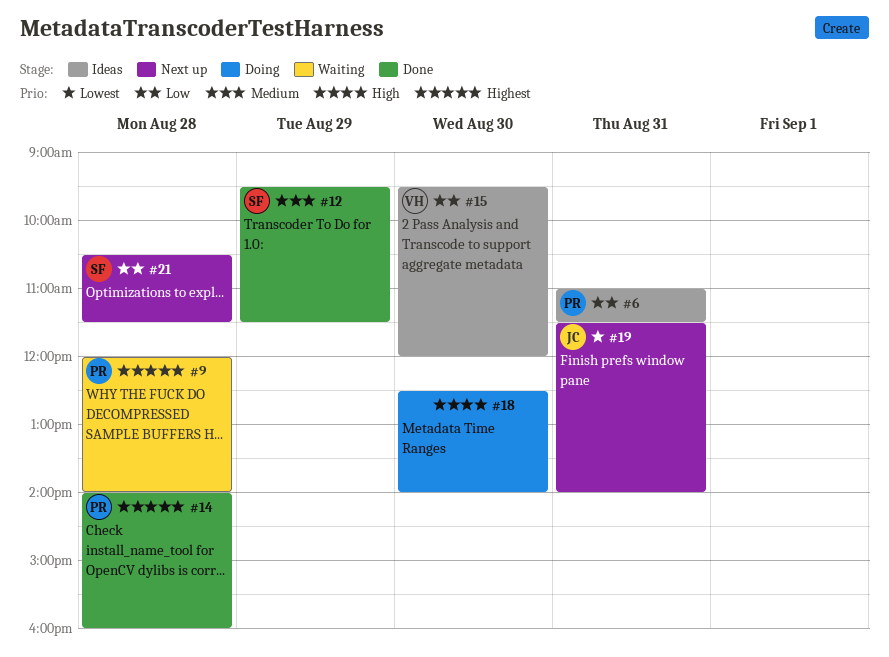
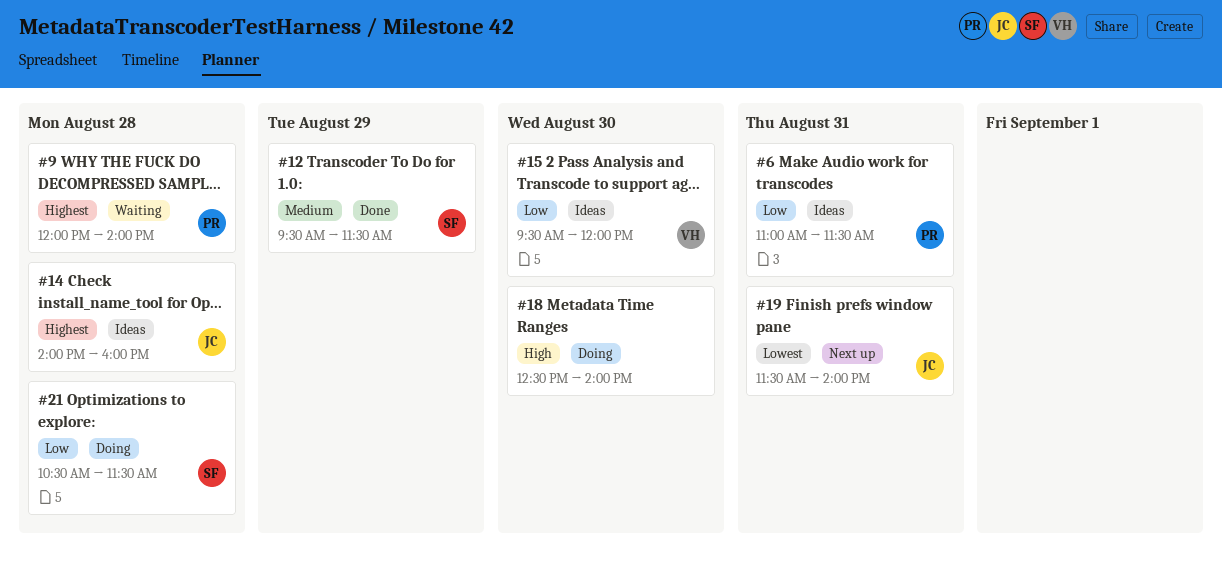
#14, status: Done -> Ideas
#14, owner: PR -> JC
#21, status: Next up -> Doing

